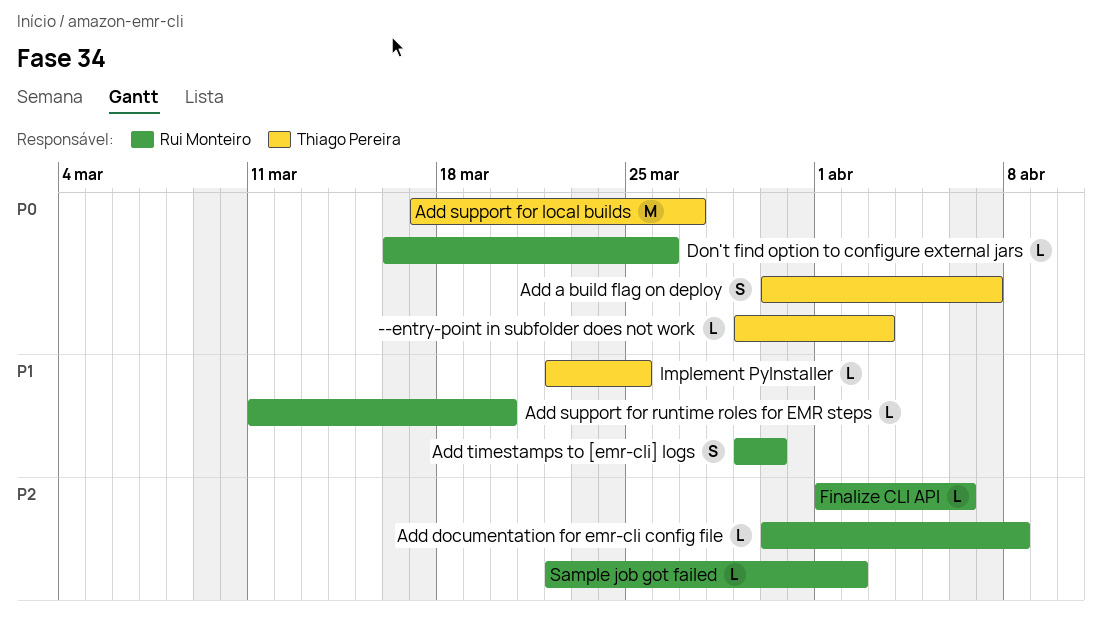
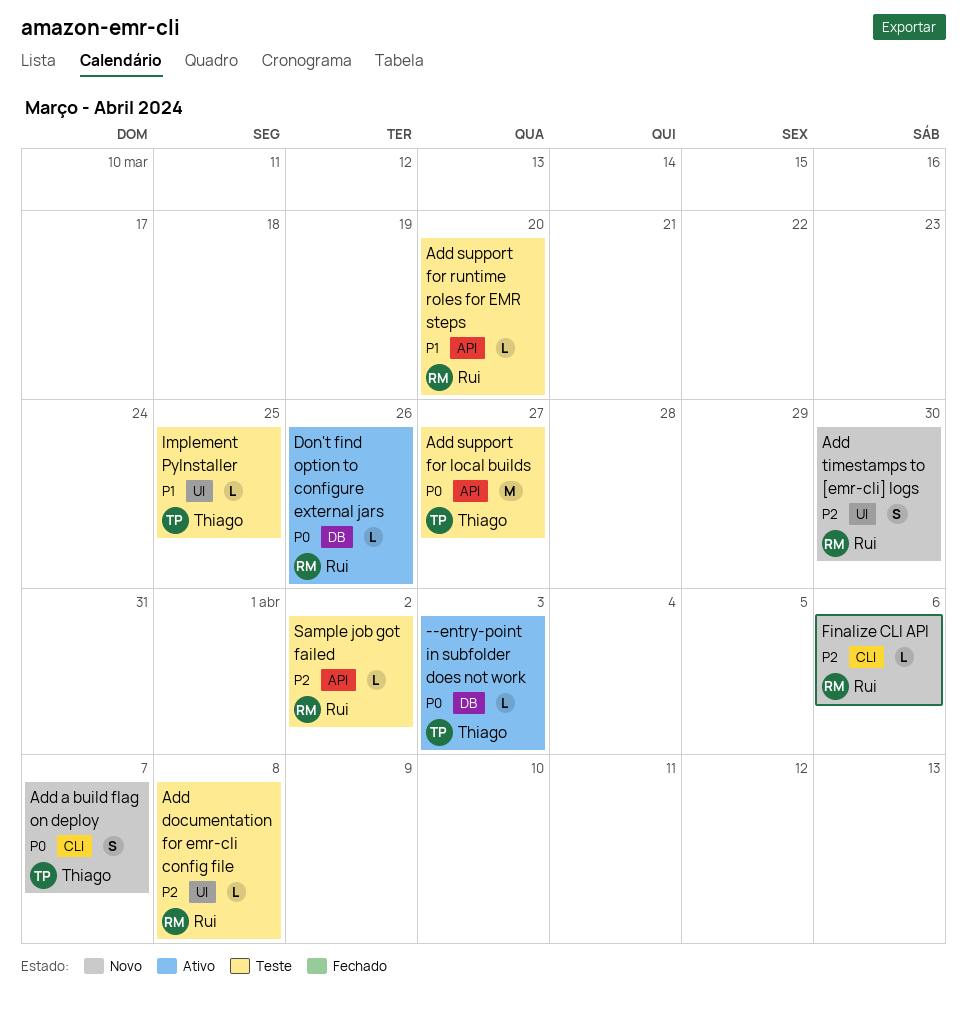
Add timestamps to [emr-cli] logs, priority: P1 -> P2

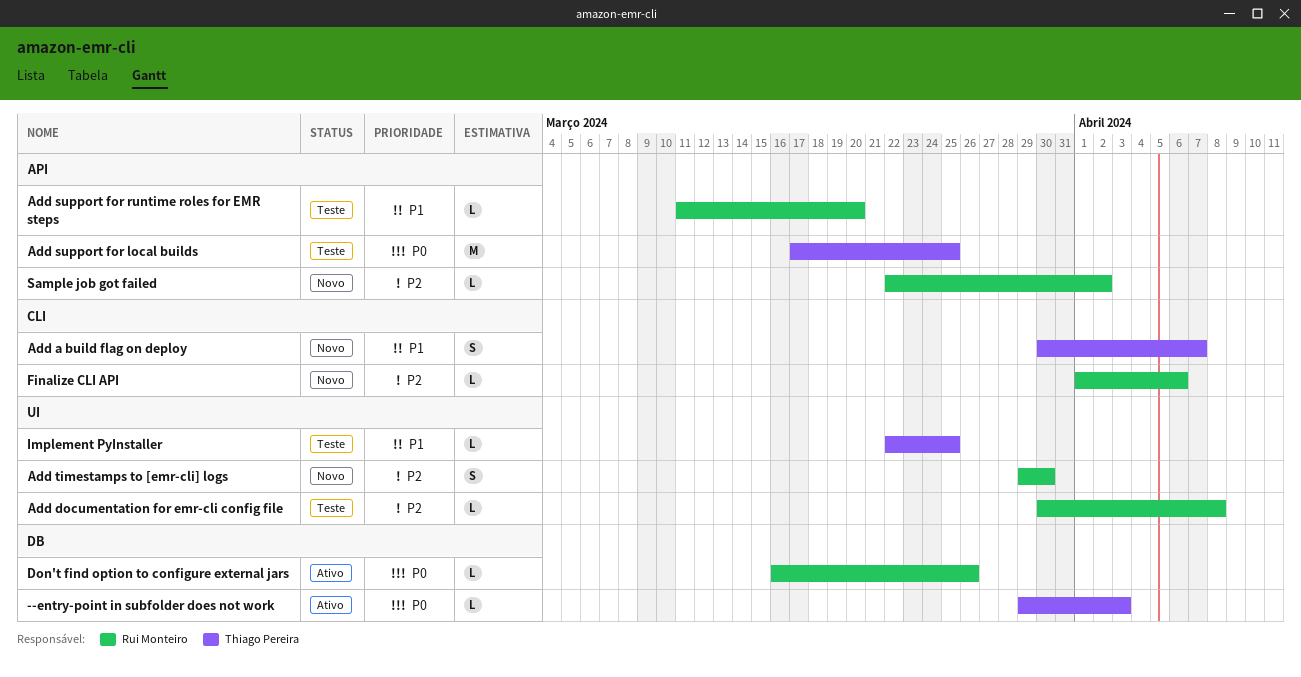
Add a build flag on deploy, priority: P0 -> P1
Add support for local builds, due: Mar 27 -> Mar 25
Sample job got failed, status: Teste -> Novo

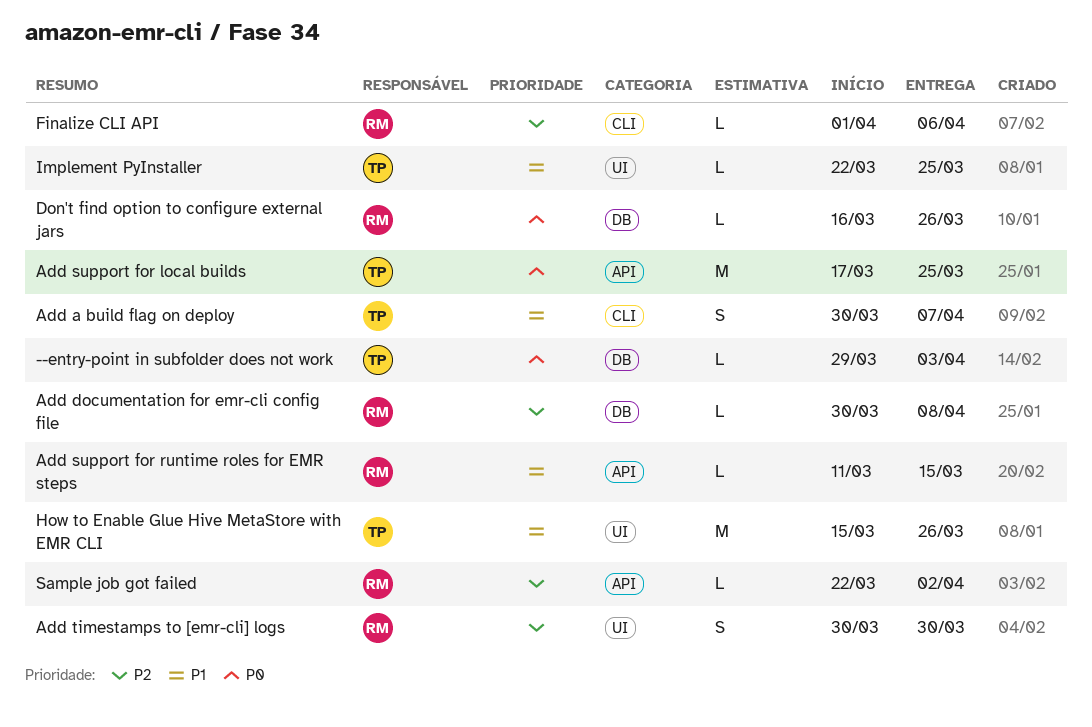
Add documentation for emr-cli config file, label: UI -> DB
Add support for runtime roles for EMR steps, due: Mar 20 -> Mar 15
Add timestamps to [emr-cli] logs, start: Mar 29 -> Mar 30
How to Enable Glue Hive MetaStore with EMR CLI: none -> present

